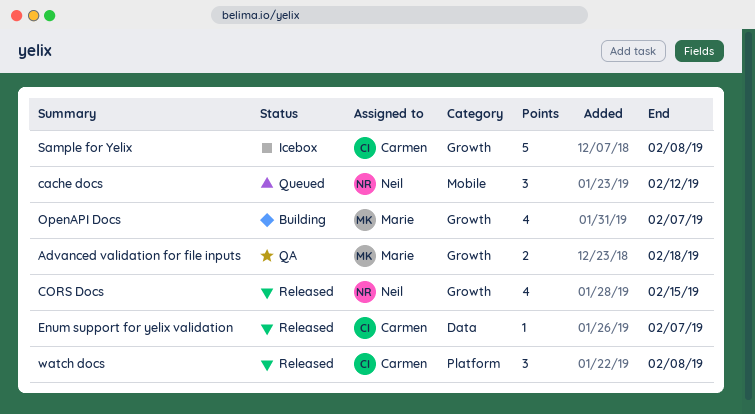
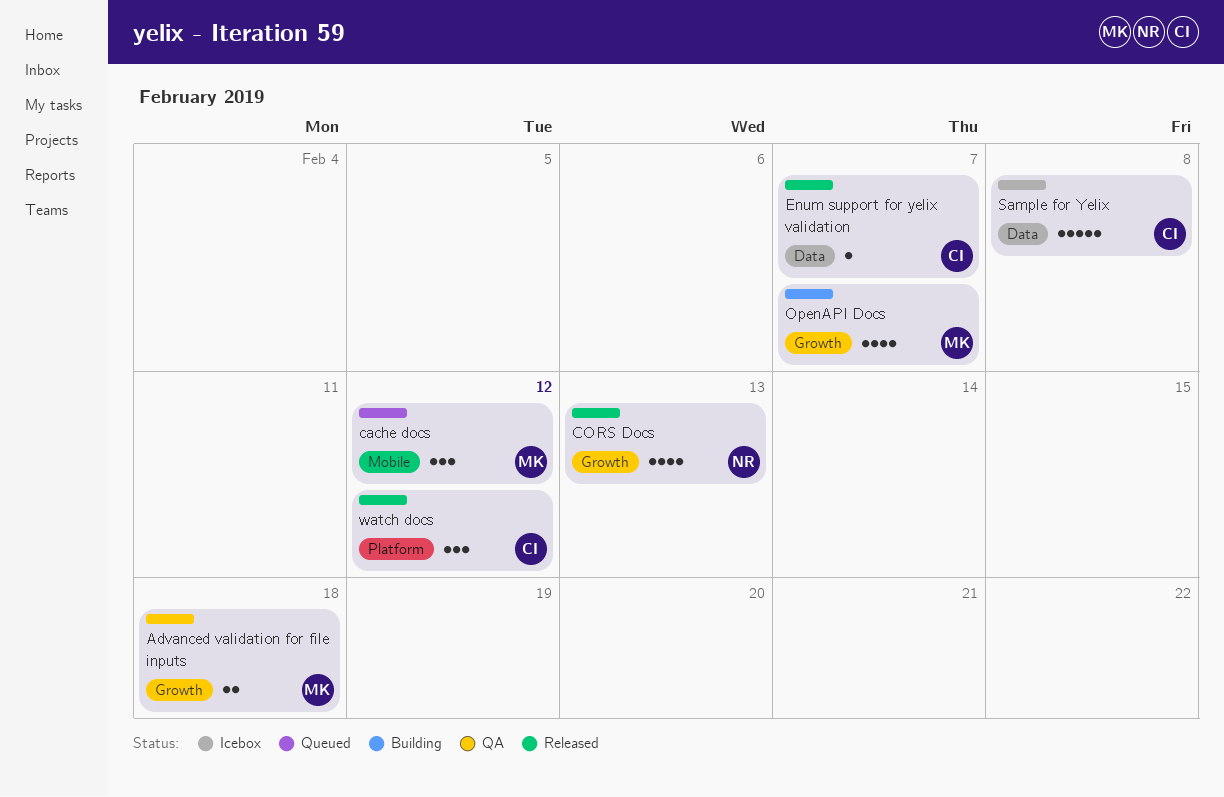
cache docs, owner: Neil -> Marie
CORS Docs, due: Feb 15 -> Feb 13
Sample for Yelix, label: Growth -> Data
watch docs, due: Feb 8 -> Feb 12

